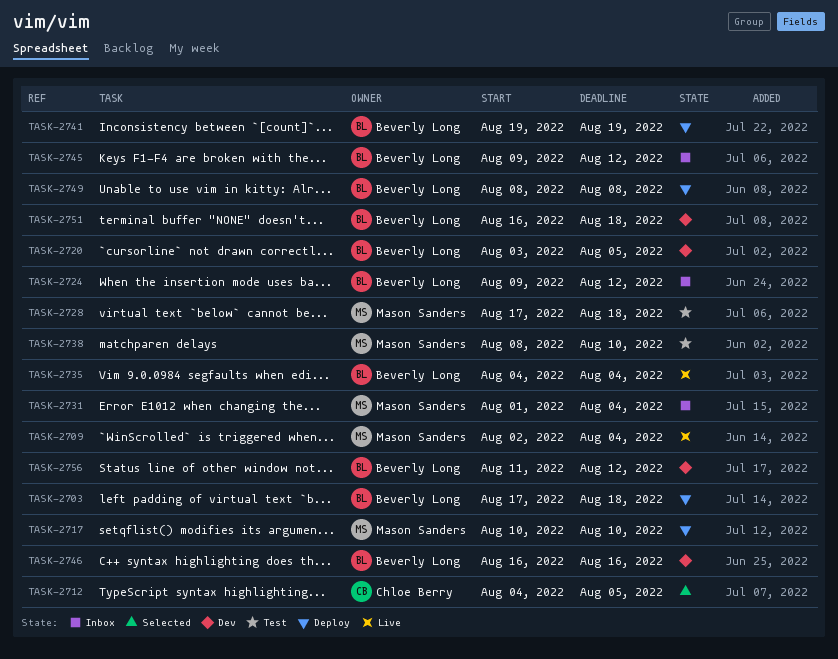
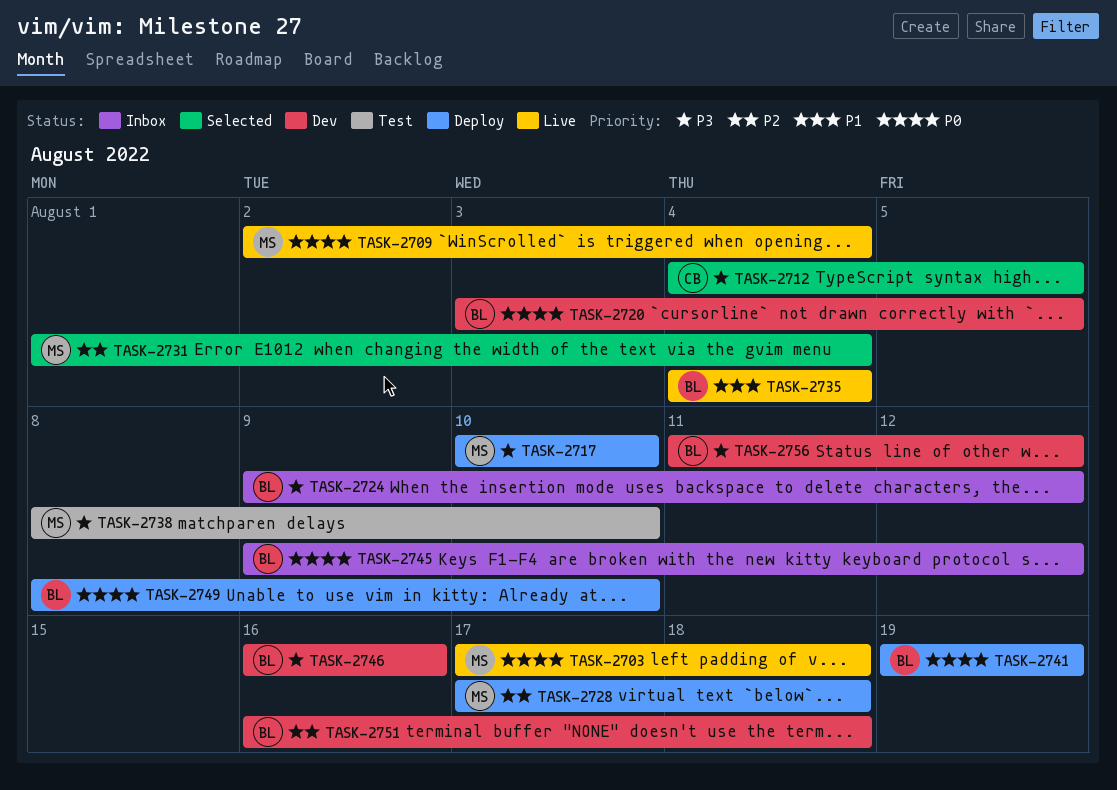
TASK-2703, status: Deploy -> Live
TASK-2703, owner: Beverly Long -> Mason Sanders
TASK-2728, status: Test -> Deploy
TASK-2731, status: Inbox -> Selected
TASK-2749, due: Aug 8 -> Aug 10

